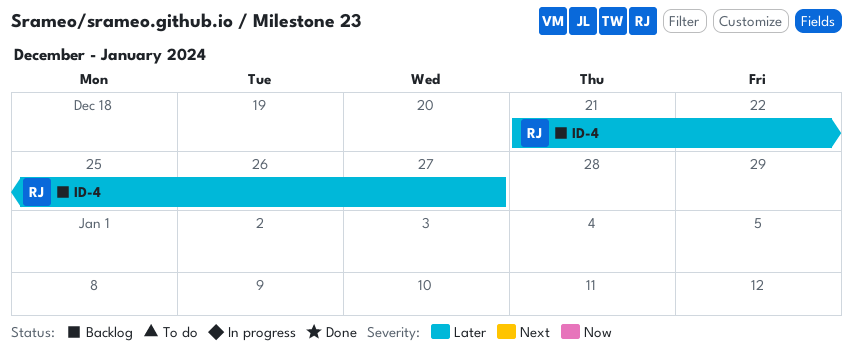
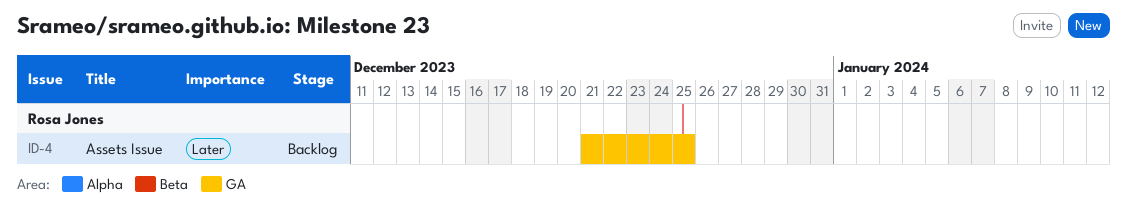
ID-4, due: Dec 27 -> Dec 25

